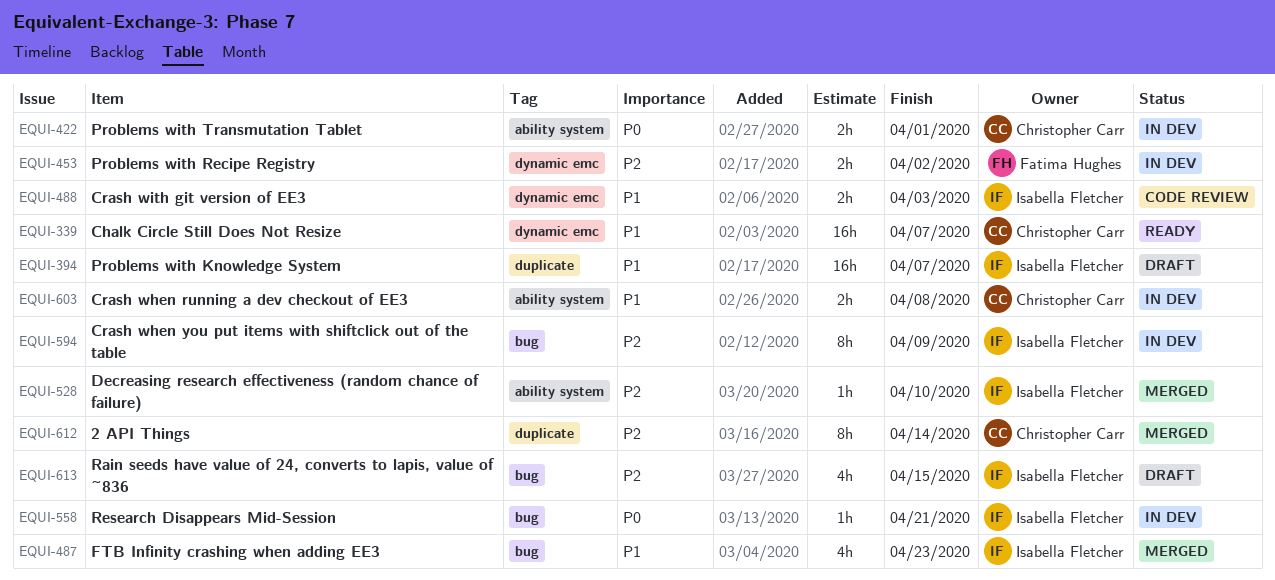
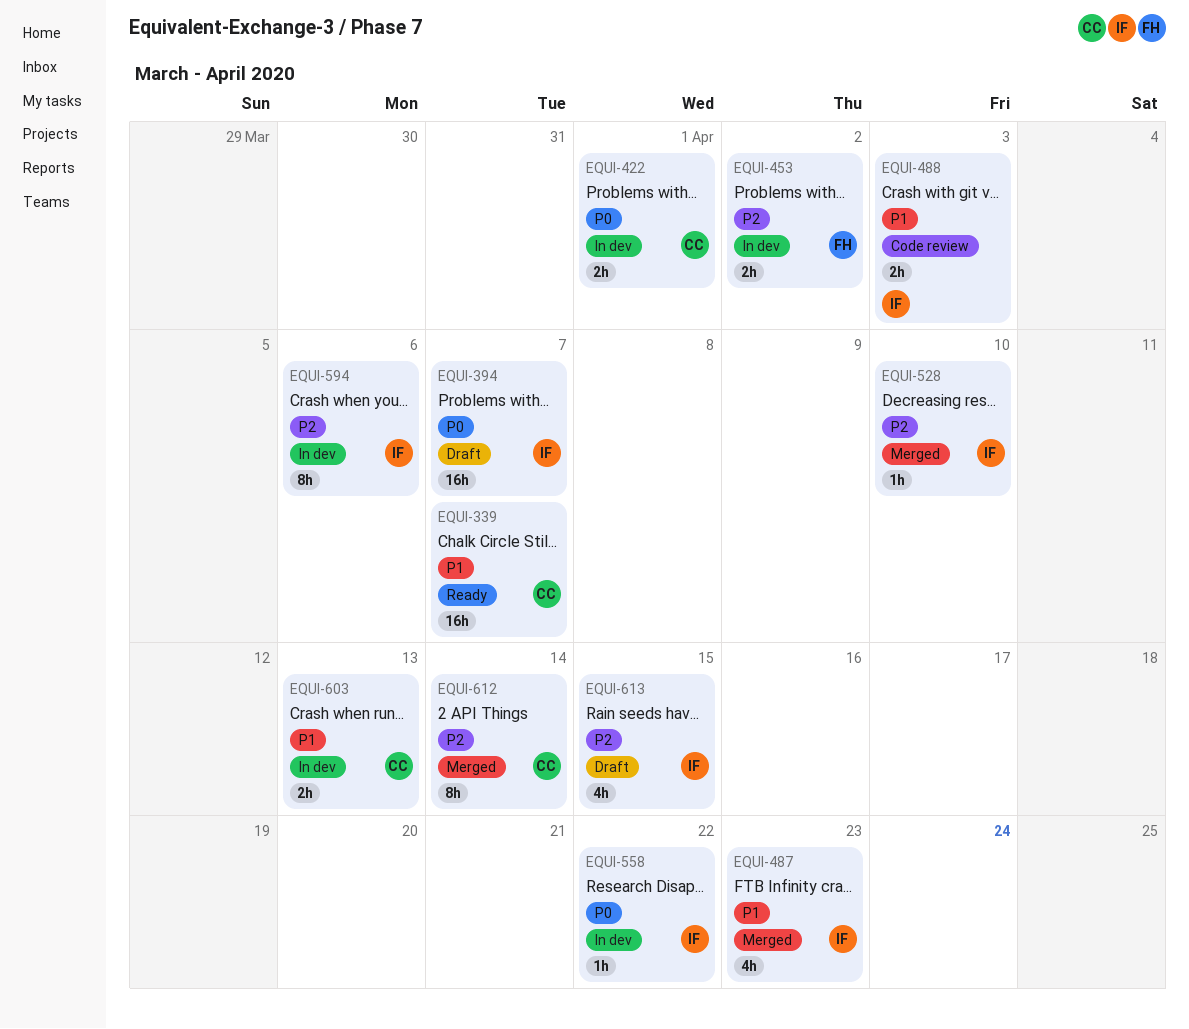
EQUI-394, priority: P1 -> P0
EQUI-558, due: Apr 21 -> Apr 22
EQUI-594, due: Apr 9 -> Apr 6
EQUI-603, due: Apr 8 -> Apr 13

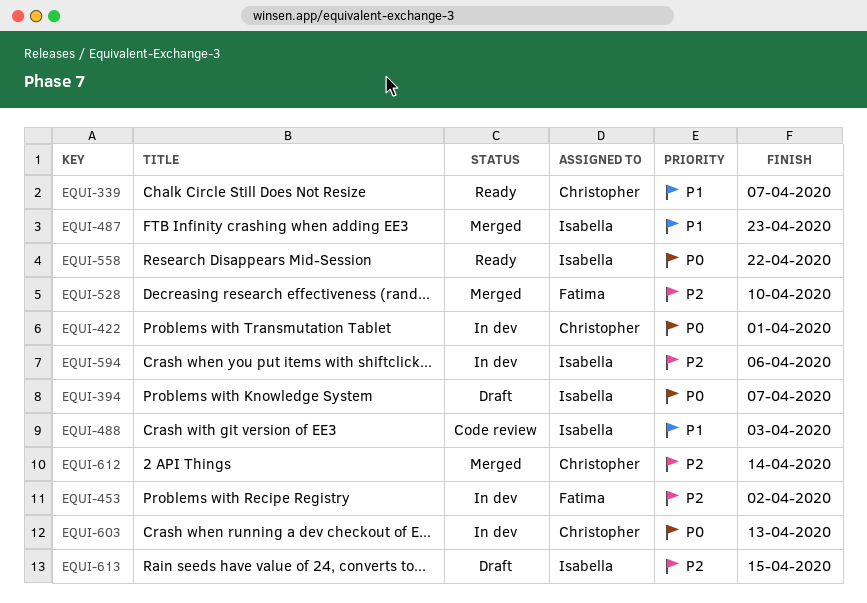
EQUI-528, owner: Isabella -> Fatima
EQUI-558, status: In dev -> Ready
EQUI-603, priority: P1 -> P0

